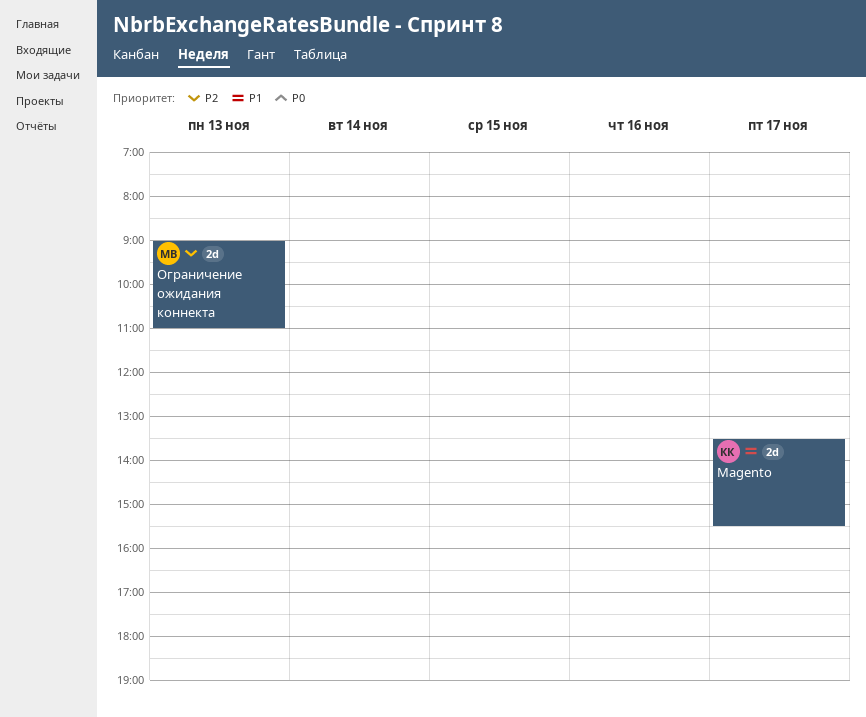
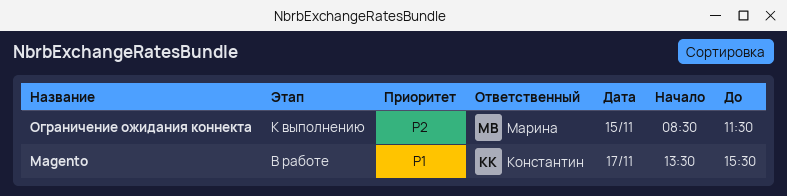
Ограничение ожидания коннекта, day: Nov 13 -> Nov 15
Ограничение ожидания коннекта, begins: 09:00 -> 08:30
Ограничение ожидания коннекта, ends: 11:00 -> 11:30

